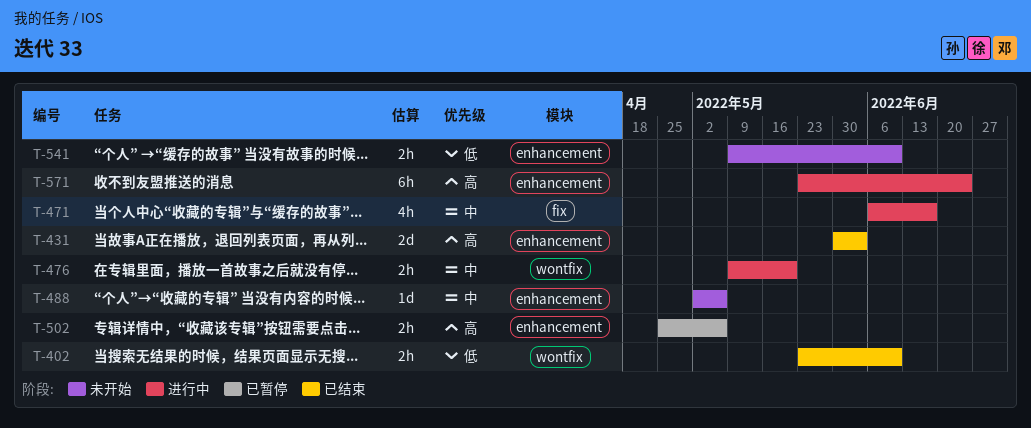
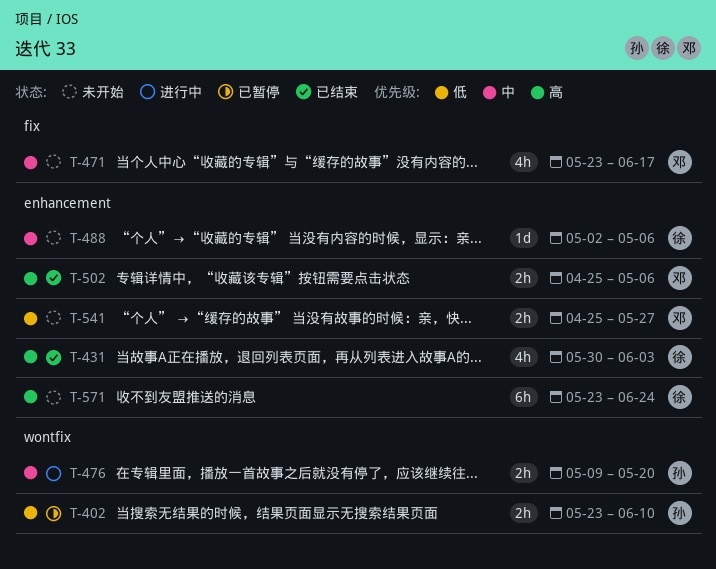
T-402, status: 已结束 -> 已暂停
T-431, estimate: 2d -> 4h
T-471, status: 进行中 -> 未开始
T-471, start: Jun 6 -> May 23
T-502, status: 已暂停 -> 已结束
T-541, start: May 9 -> Apr 25
T-541, due: Jun 10 -> May 27
T-571, status: 进行中 -> 未开始

